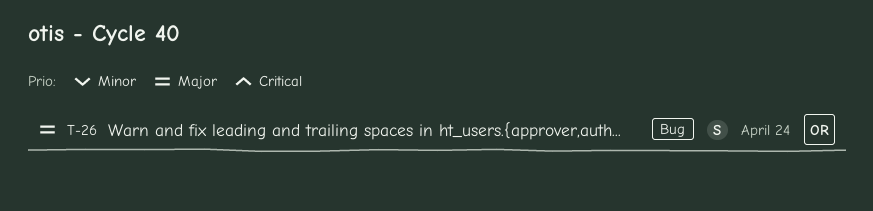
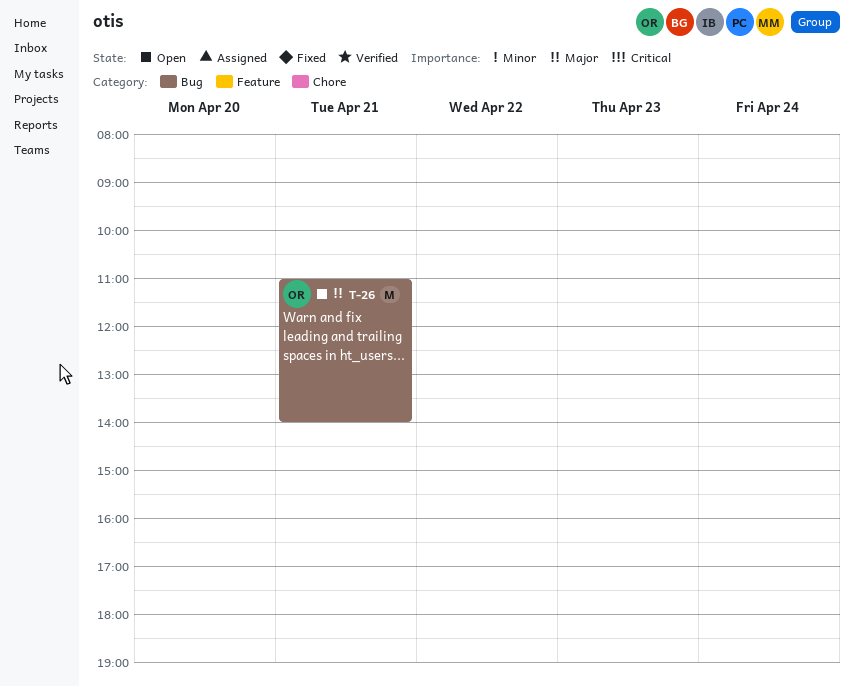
T-26, estimate: S -> M
T-26, day: Apr 24 -> Apr 21

